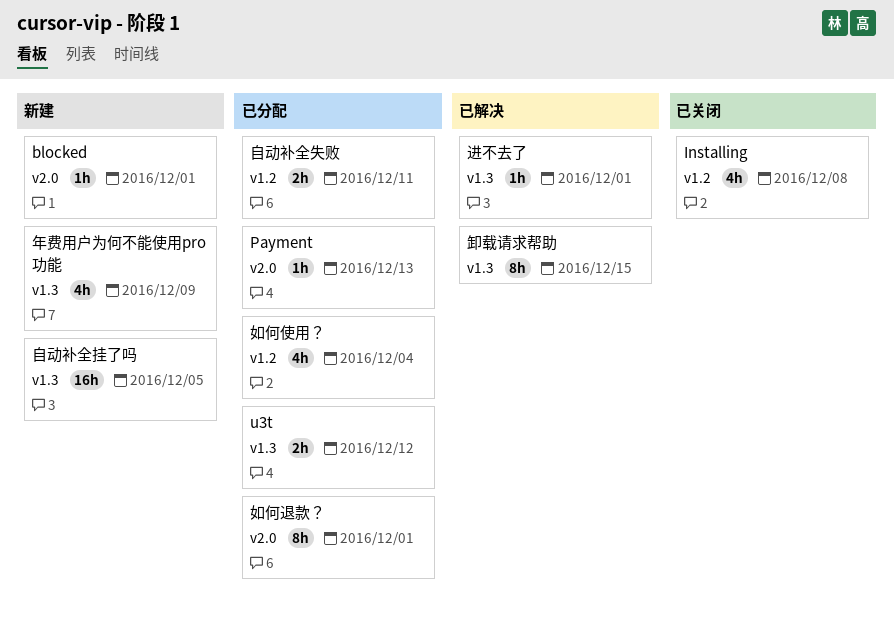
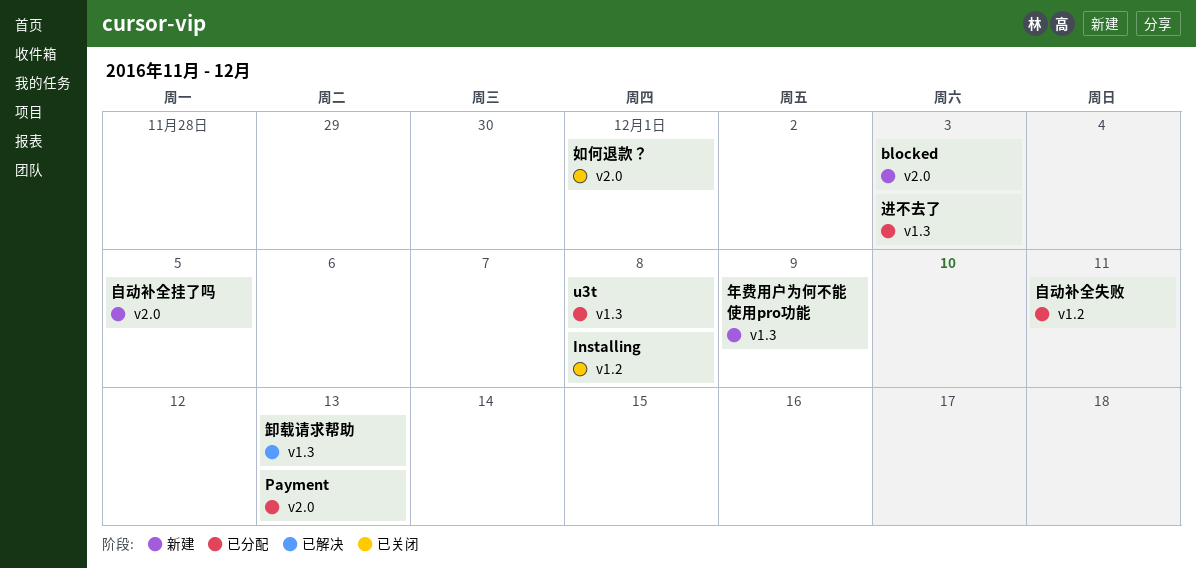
blocked, due: Dec 1 -> Dec 3
u3t, due: Dec 12 -> Dec 8
卸载请求帮助, due: Dec 15 -> Dec 13
如何使用？: present -> none
如何退款？, status: 已分配 -> 已关闭
自动补全挂了吗, label: v1.3 -> v2.0
进不去了, status: 已解决 -> 已分配
进不去了, due: Dec 1 -> Dec 3

